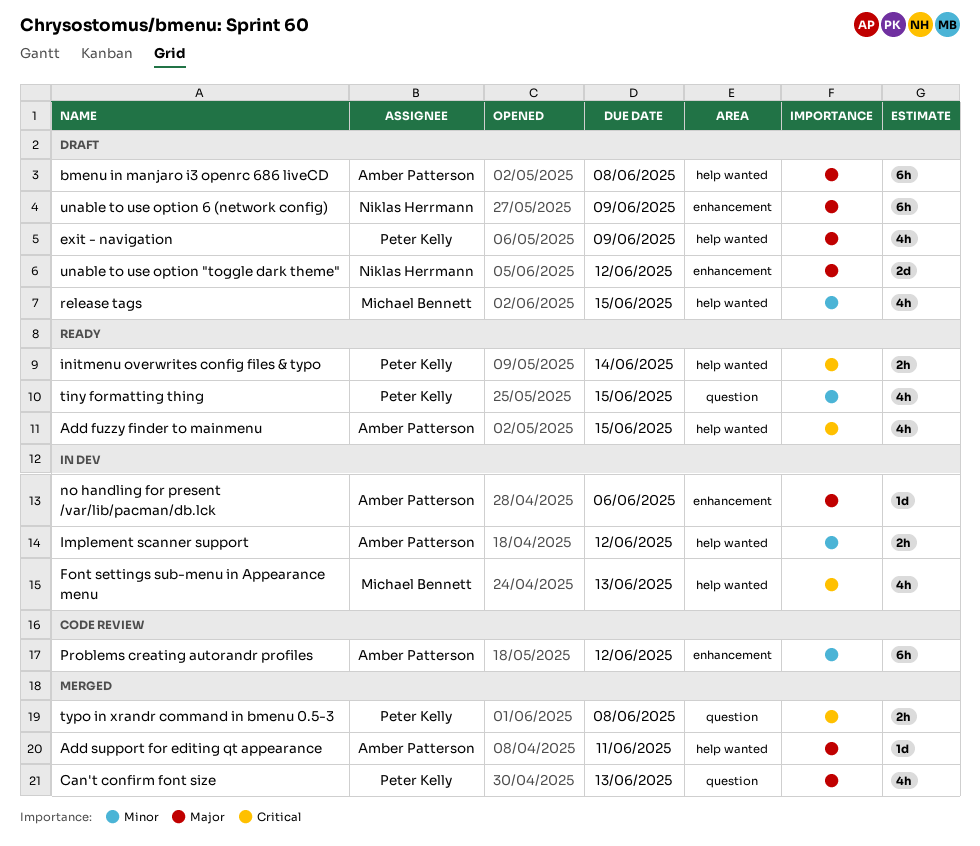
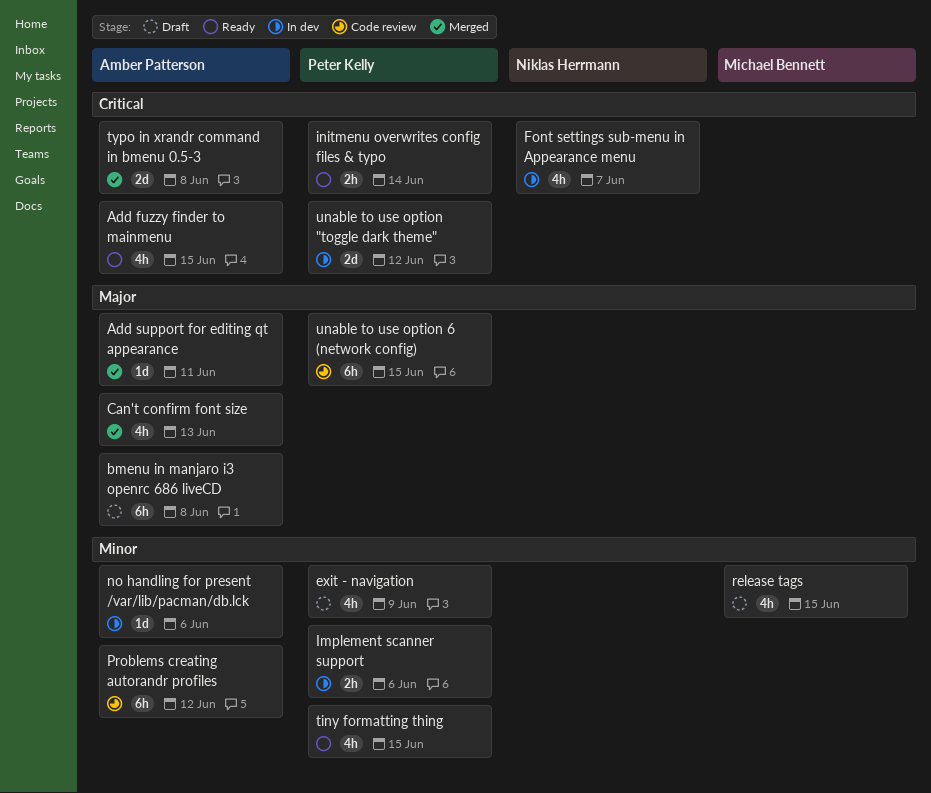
Can't confirm font size, owner: Peter Kelly -> Amber Patterson
exit - navigation, priority: Major -> Minor
Font settings sub-menu in Appearance menu, owner: Michael Bennett -> Niklas Herrmann
Font settings sub-menu in Appearance menu, due: Jun 13 -> Jun 7
Implement scanner support, owner: Amber Patterson -> Peter Kelly
Implement scanner support, due: Jun 12 -> Jun 6
no handling for present /var/lib/pacman/db.lck, priority: Major -> Minor
typo in xrandr command in bmenu 0.5-3, owner: Peter Kelly -> Amber Patterson
typo in xrandr command in bmenu 0.5-3, estimate: 2h -> 2d
unable to use option "toggle dark theme", status: Draft -> In dev
unable to use option "toggle dark theme", owner: Niklas Herrmann -> Peter Kelly
unable to use option "toggle dark theme", priority: Major -> Critical
unable to use option 6 (network config), status: Draft -> Code review
unable to use option 6 (network config), owner: Niklas Herrmann -> Peter Kelly
unable to use option 6 (network config), due: Jun 9 -> Jun 15

